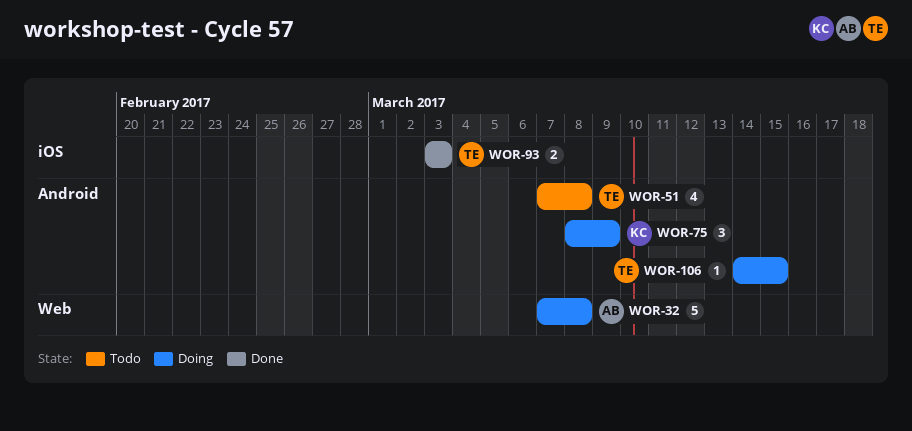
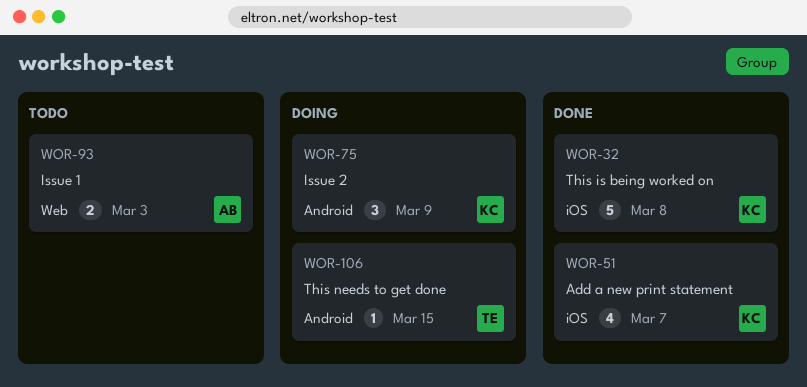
WOR-32, status: Doing -> Done
WOR-32, owner: AB -> KC
WOR-32, label: Web -> iOS
WOR-51, status: Todo -> Done
WOR-51, owner: TE -> KC
WOR-51, label: Android -> iOS
WOR-51, due: Mar 8 -> Mar 7
WOR-93, status: Done -> Todo
WOR-93, owner: TE -> AB
WOR-93, label: iOS -> Web

